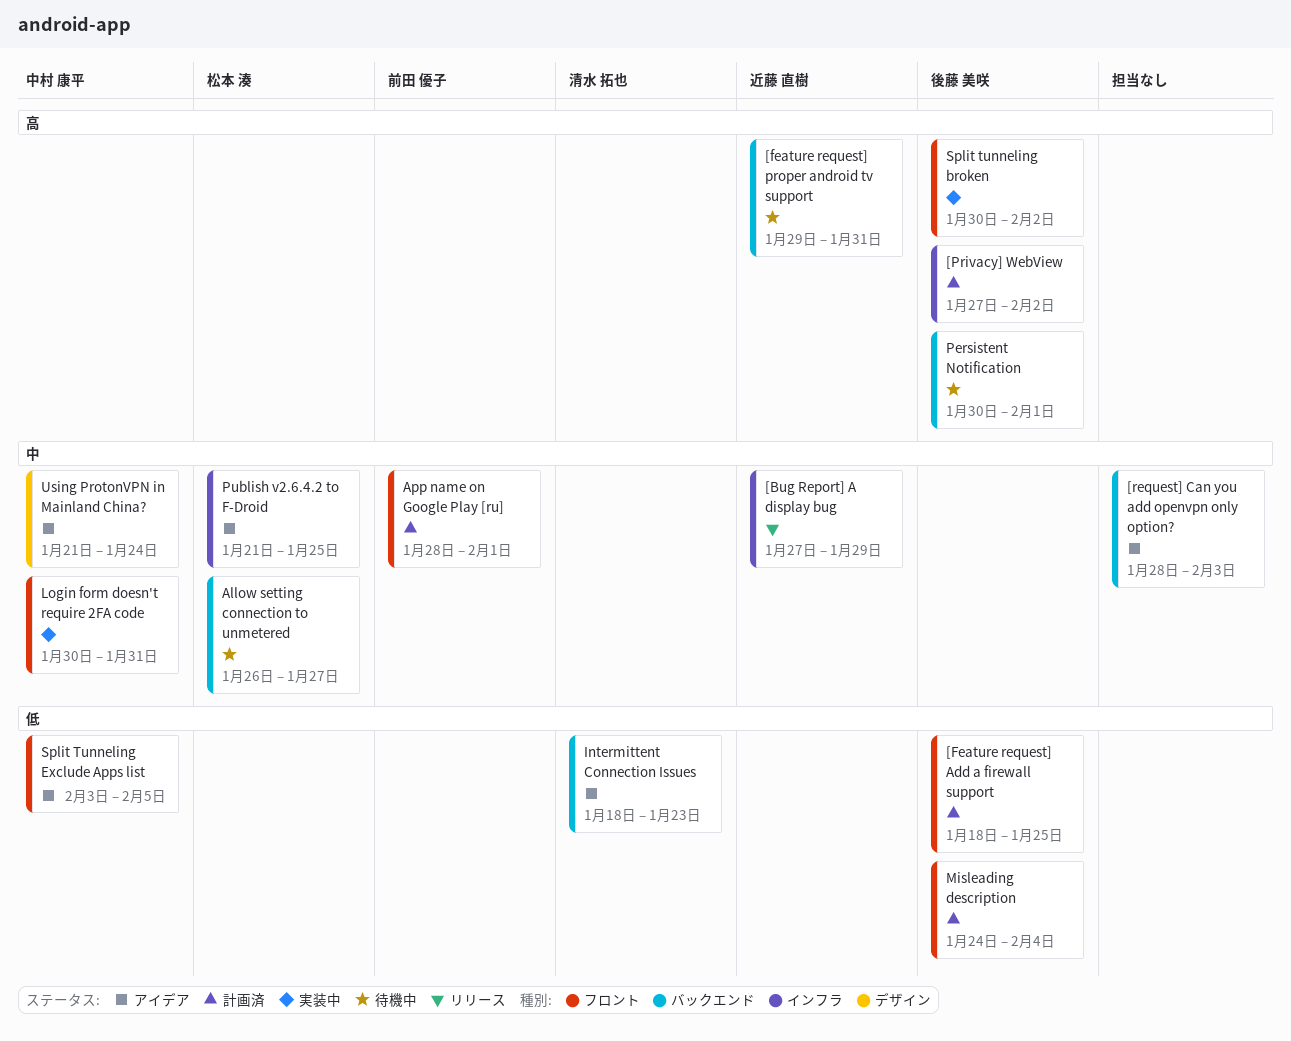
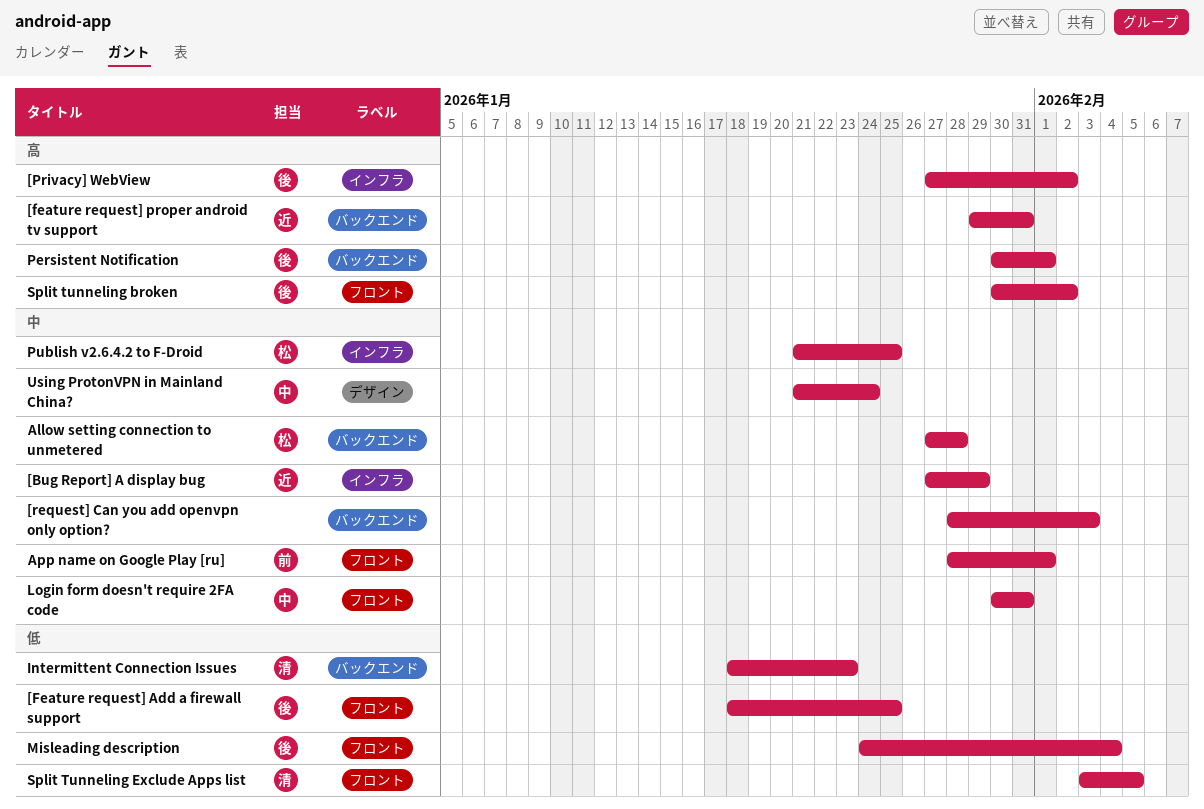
Allow setting connection to unmetered, start: Jan 26 -> Jan 27
Allow setting connection to unmetered, due: Jan 27 -> Jan 28
Split Tunneling Exclude Apps list, owner: 中村 康平 -> 清水 拓也

